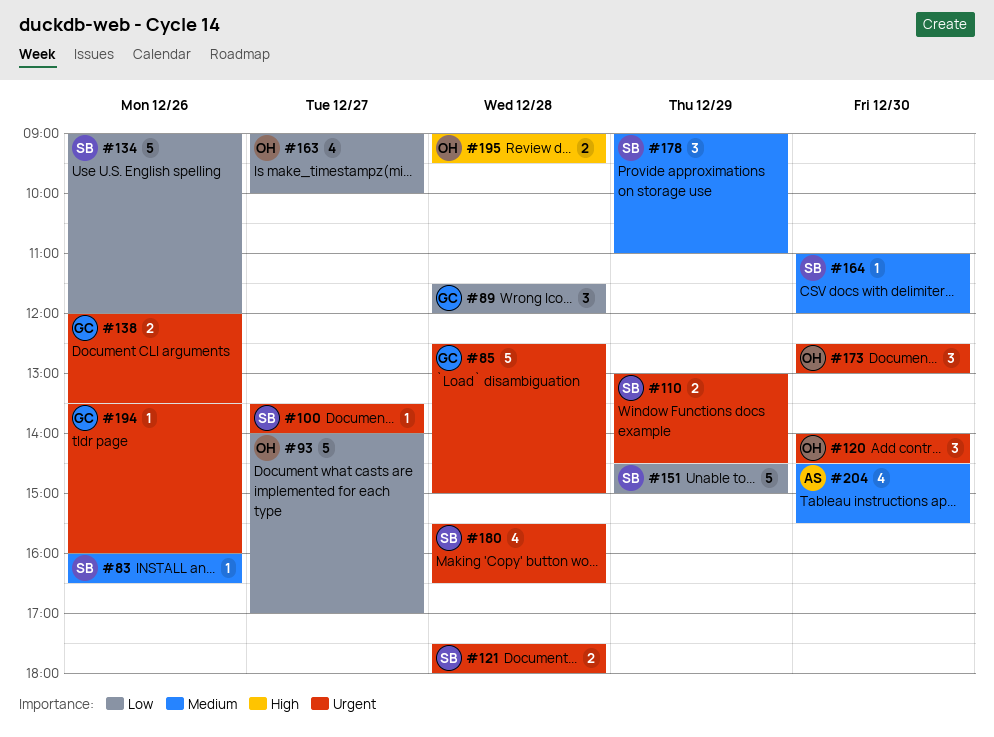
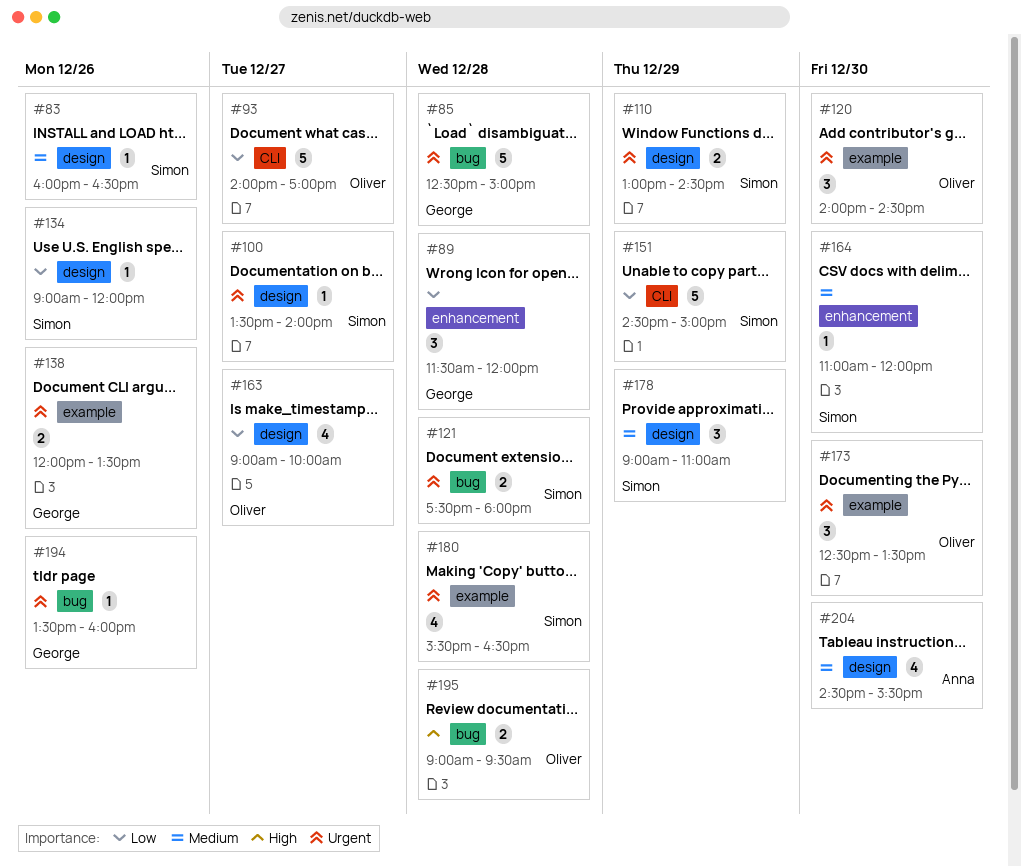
#134, estimate: 5 -> 1
#173, ends: 13:00 -> 13:30

